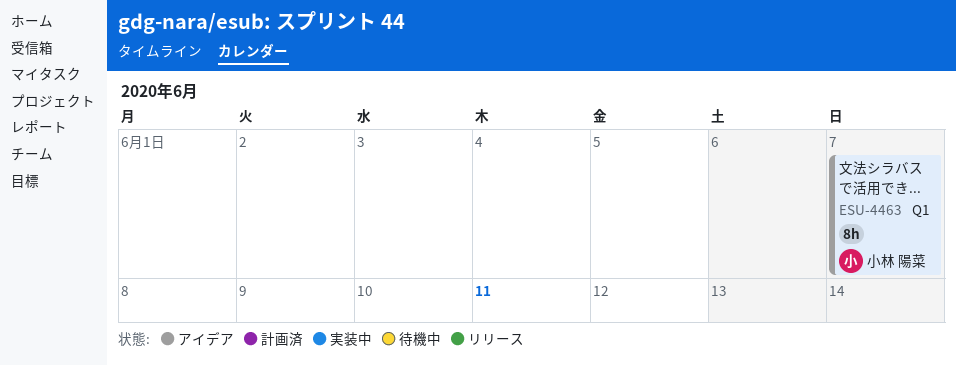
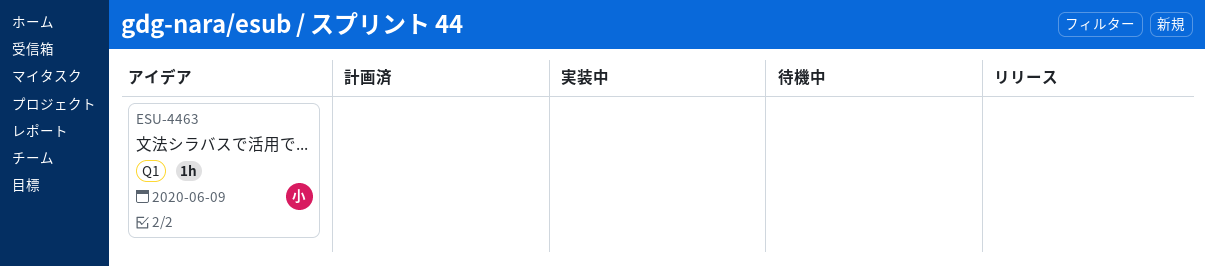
ESU-4463, estimate: 8h -> 1h
ESU-4463, due: Jun 7 -> Jun 9

